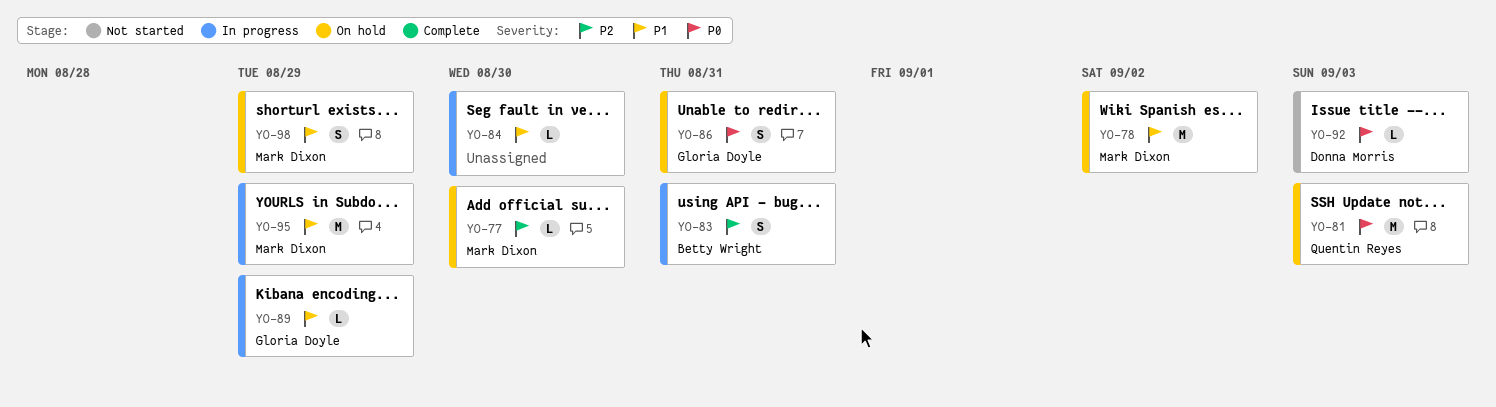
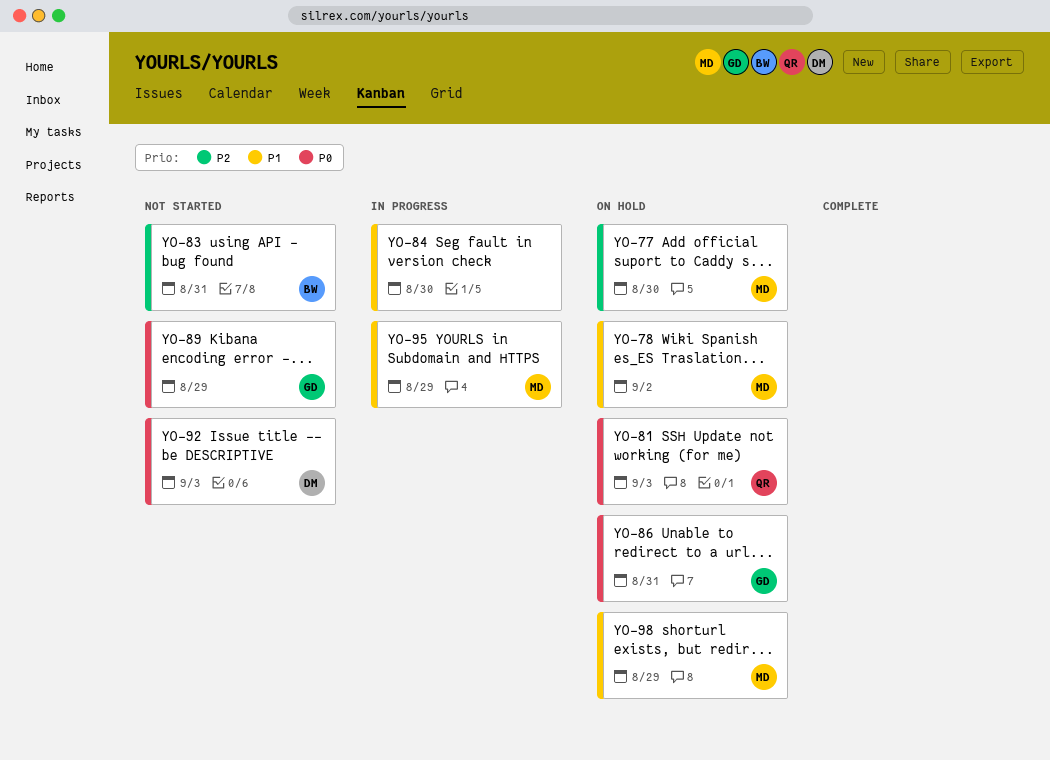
YO-83, status: In progress -> Not started
YO-89, status: In progress -> Not started
YO-89, priority: P1 -> P0

